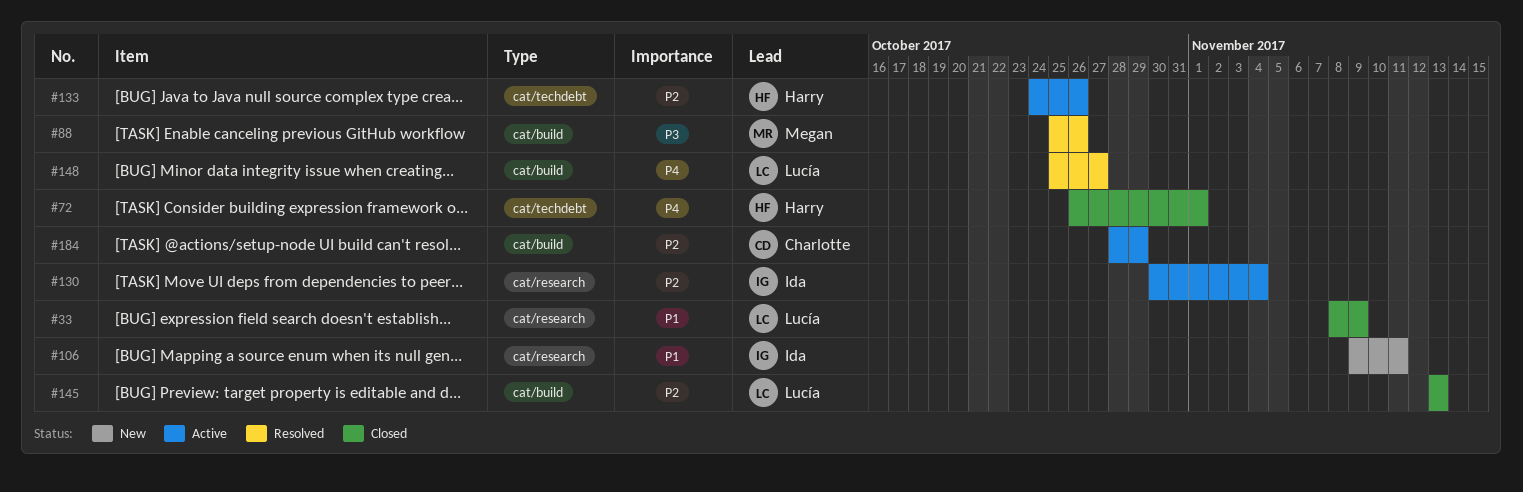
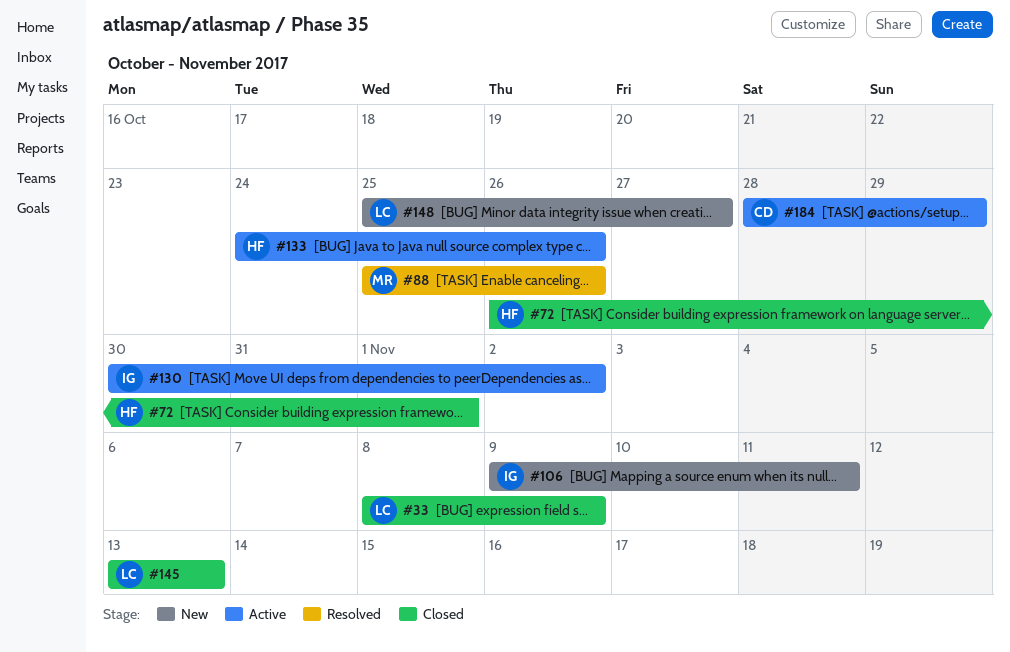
#130, due: Nov 4 -> Nov 2
#148, status: Resolved -> New

